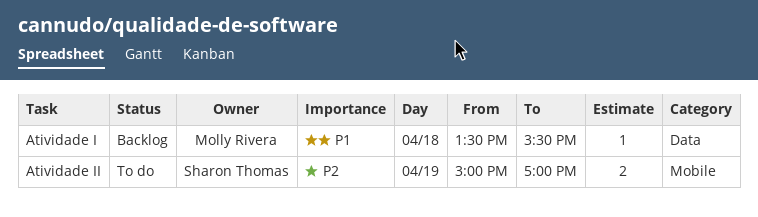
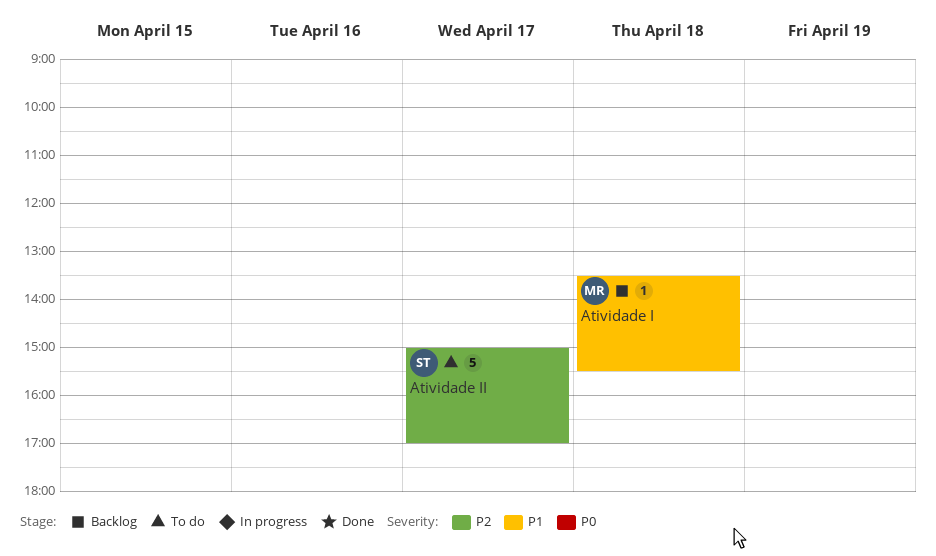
Atividade II, estimate: 2 -> 5
Atividade II, day: Apr 19 -> Apr 17

